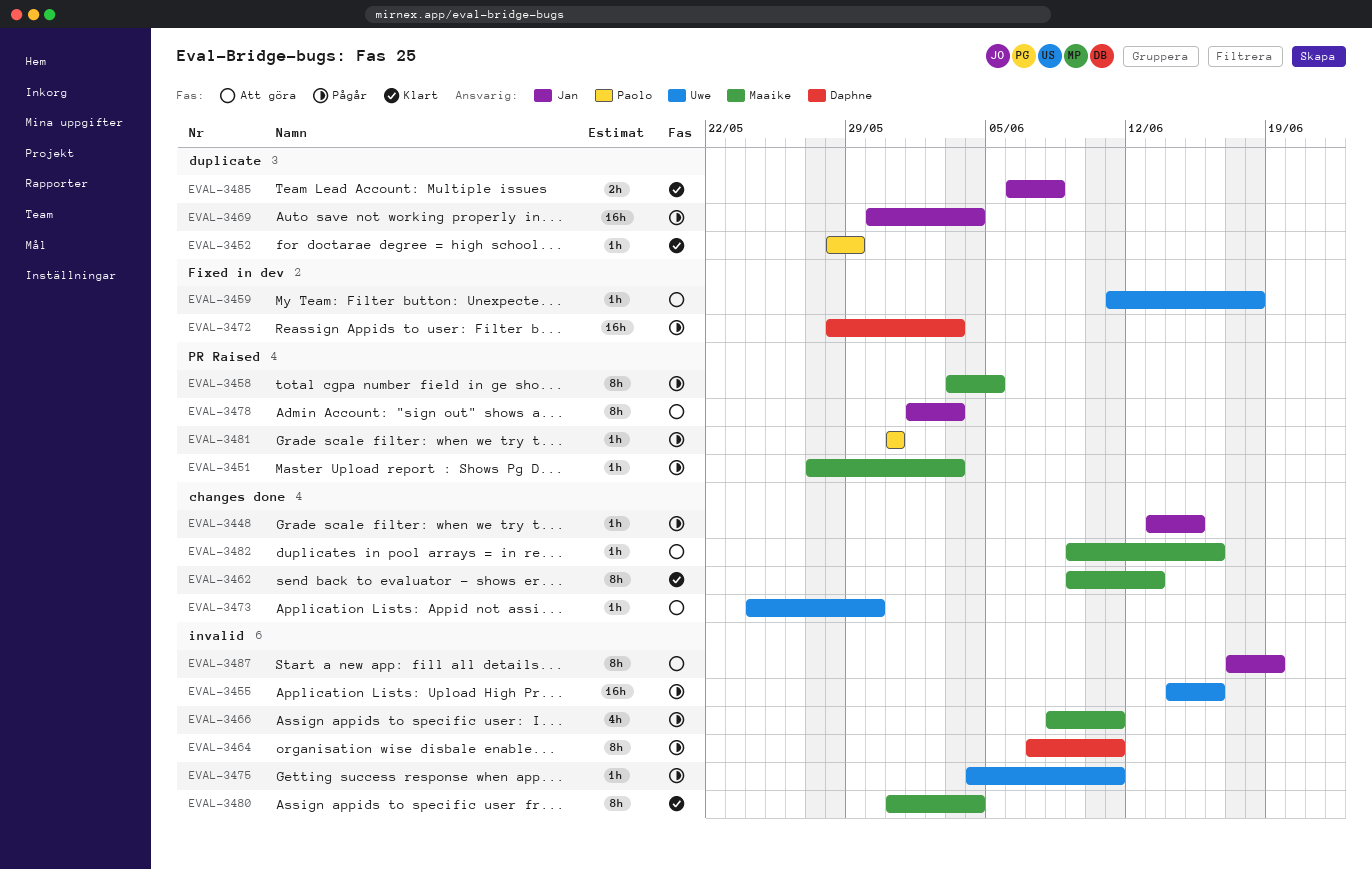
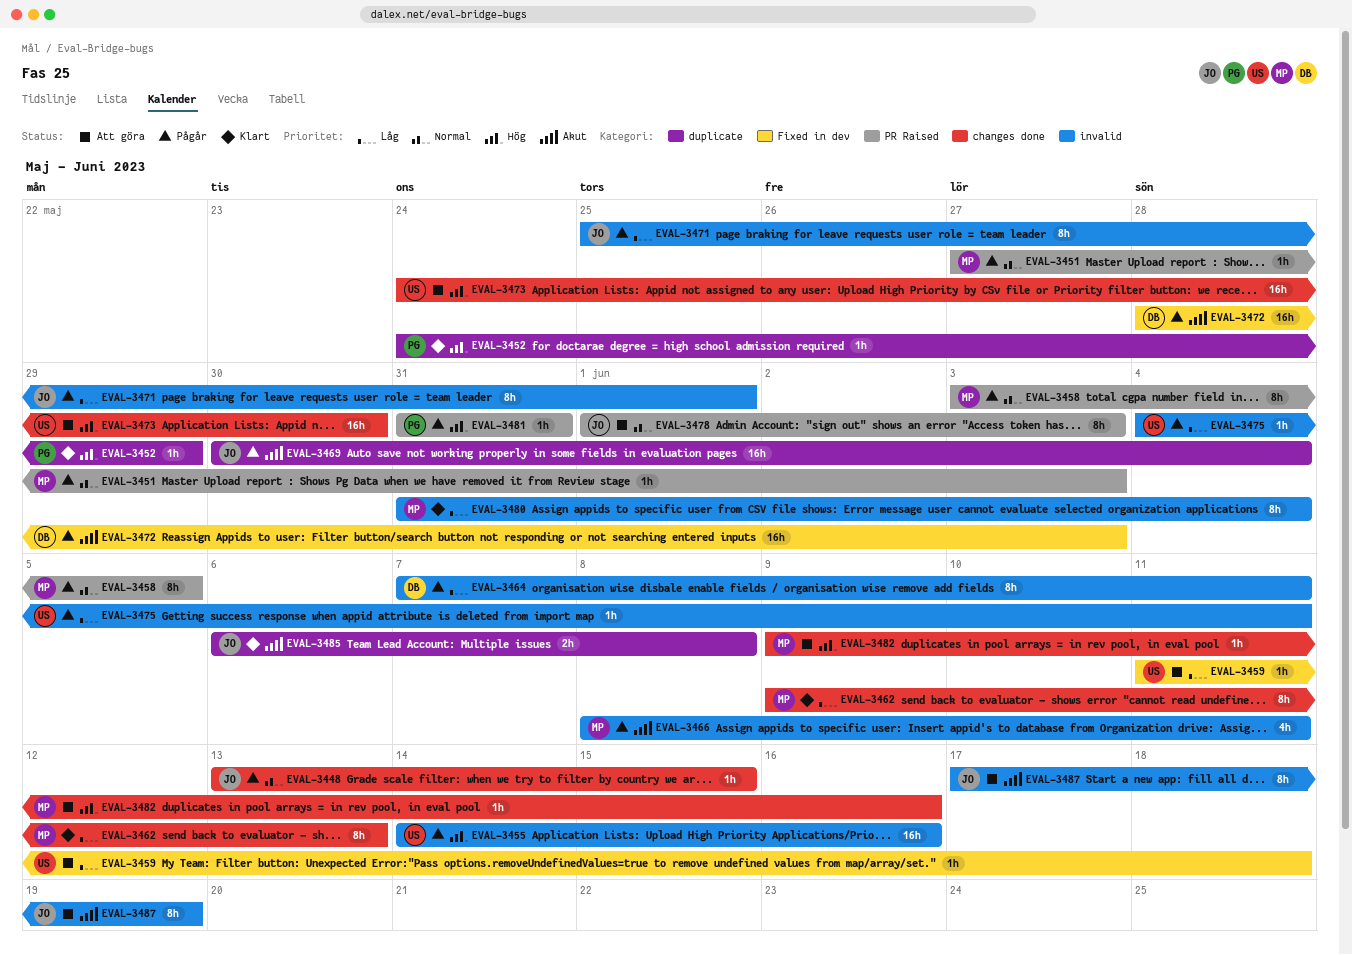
EVAL-3452, start: May 28 -> May 24
EVAL-3471: none -> present
EVAL-3473, estimate: 1h -> 16h

